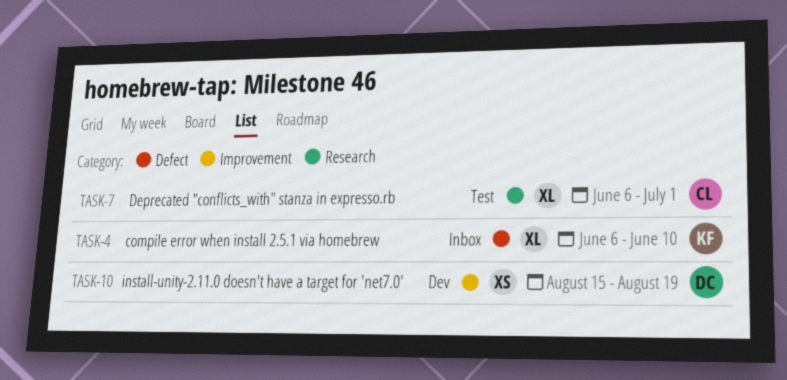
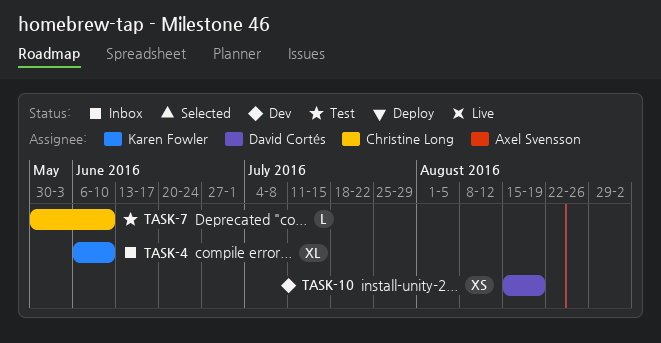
TASK-7, estimate: XL -> L
TASK-7, start: Jun 6 -> May 30
TASK-7, due: Jul 1 -> Jun 10

